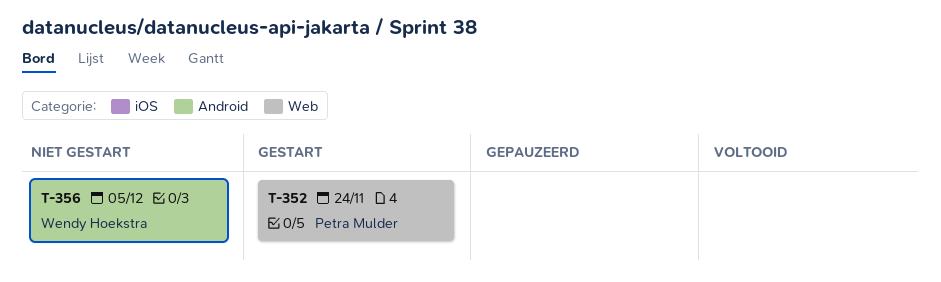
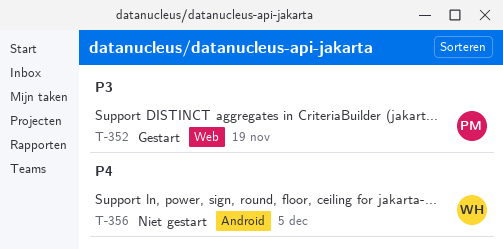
T-352, due: Nov 24 -> Nov 19

